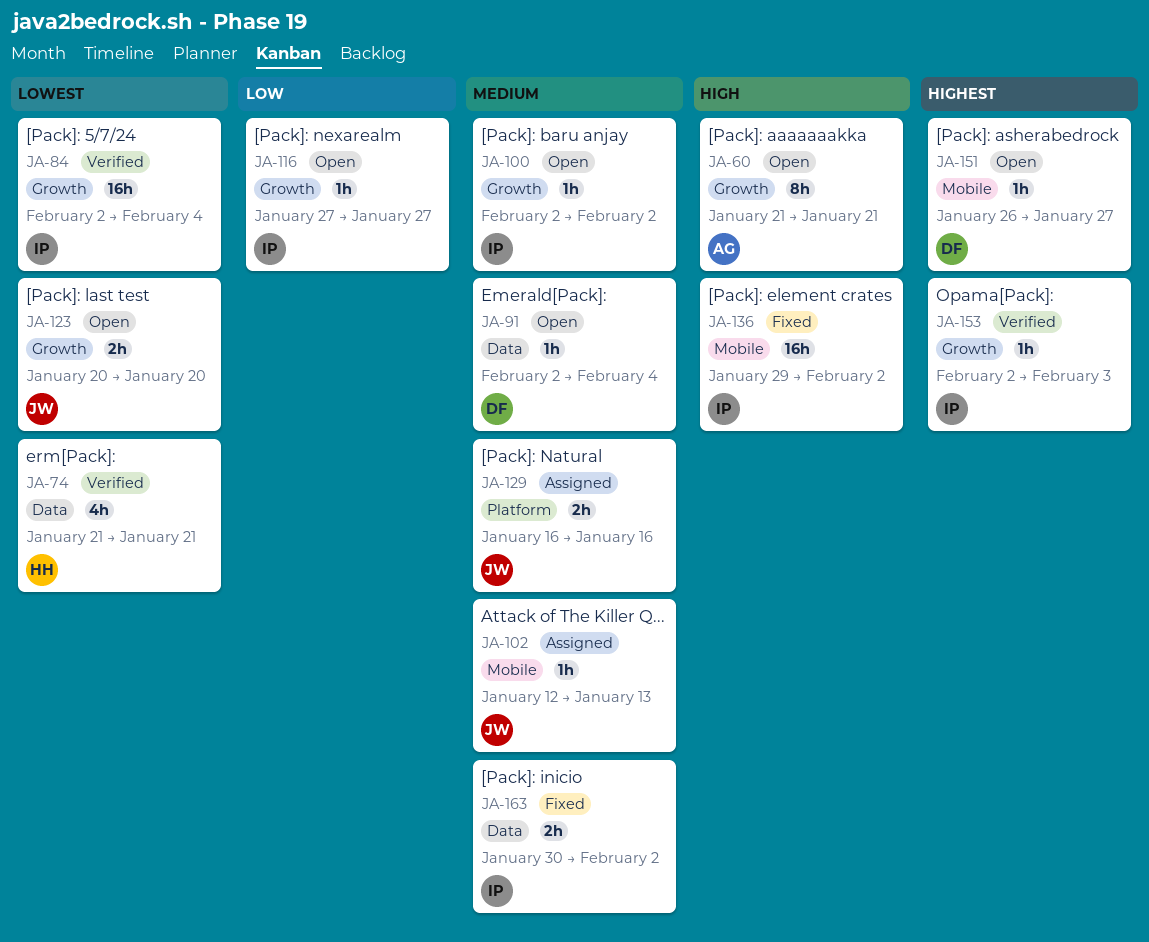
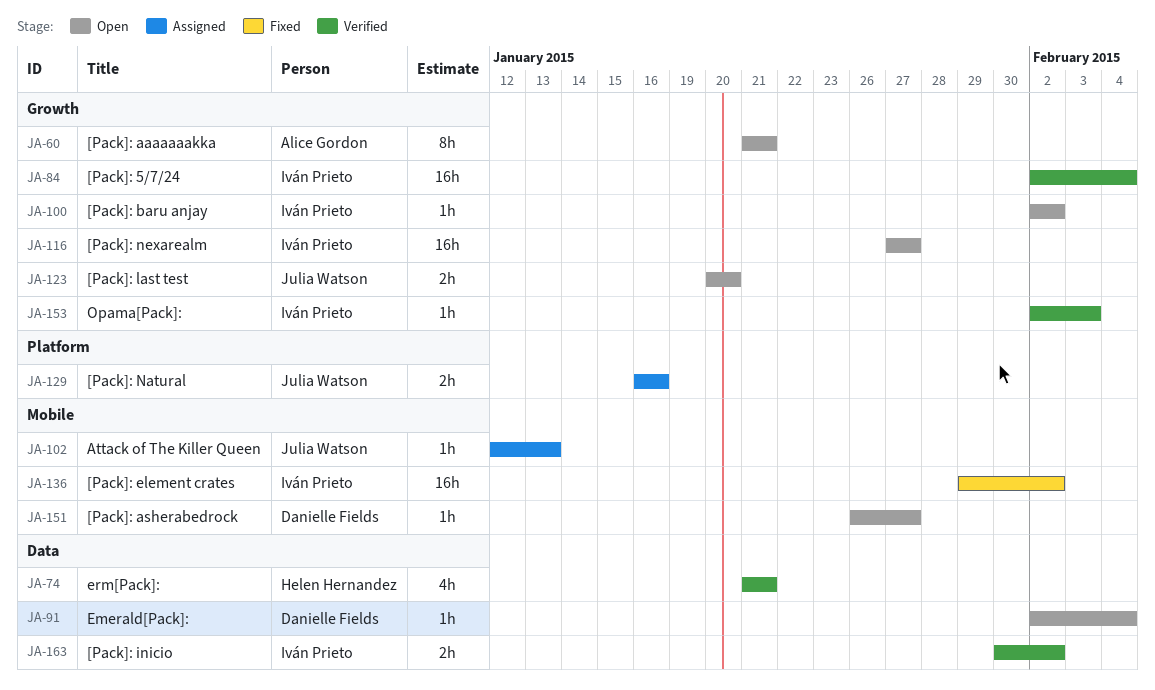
JA-116, estimate: 1h -> 16h
JA-163, status: Fixed -> Verified

